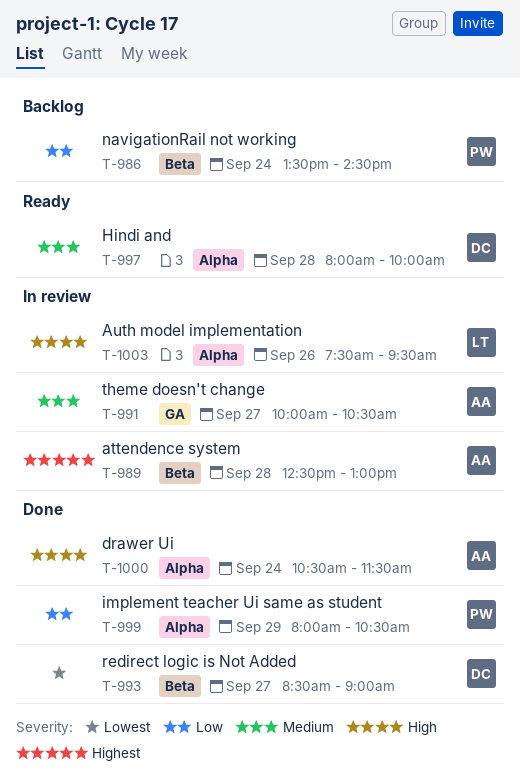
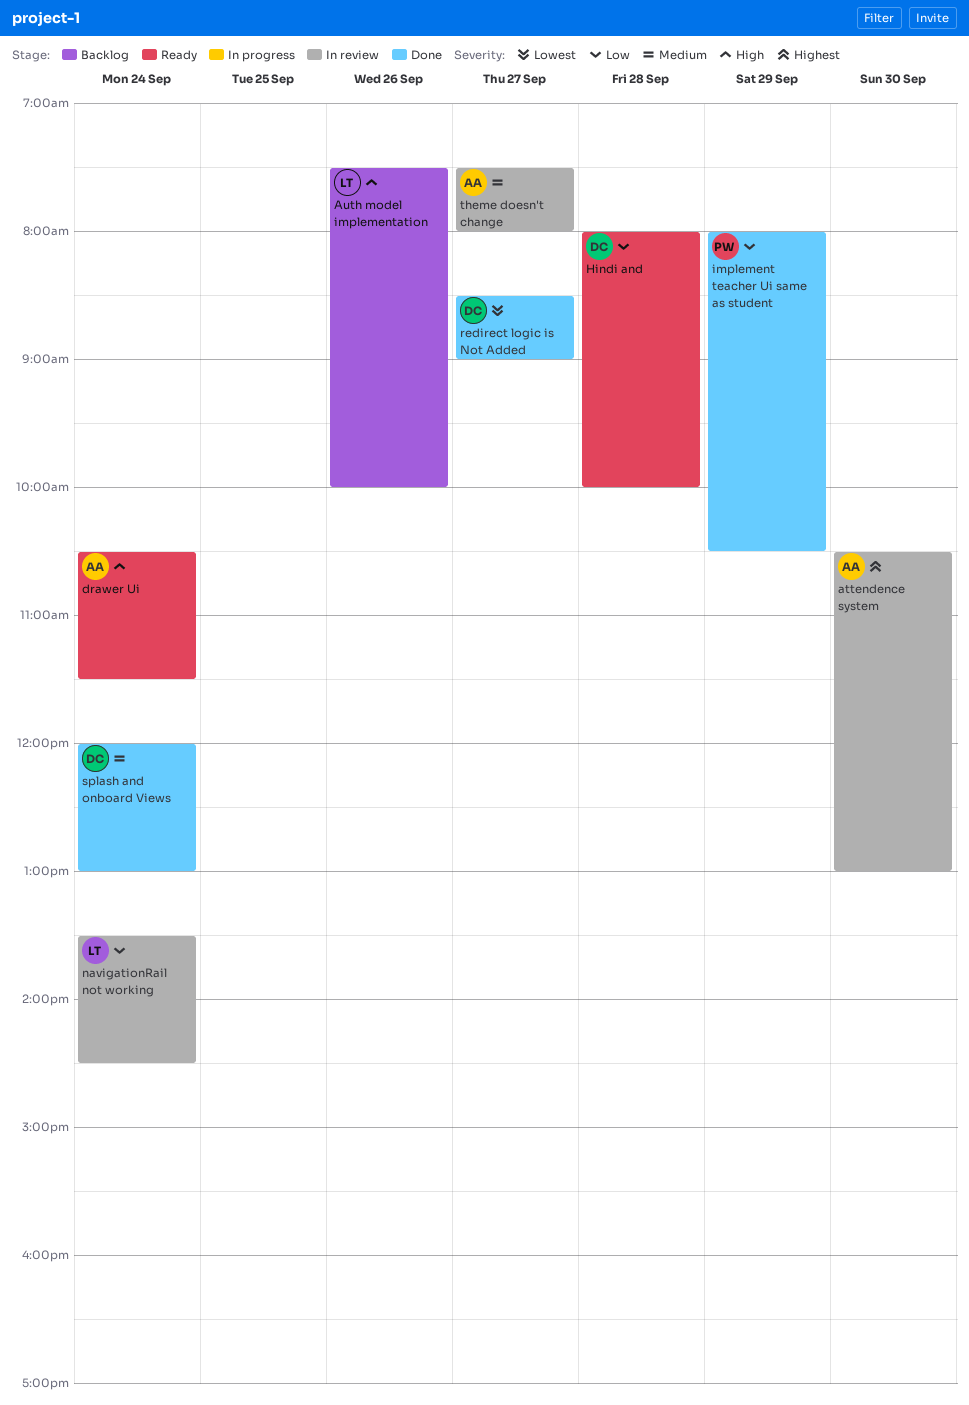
attendence system, day: Sep 28 -> Sep 30
attendence system, begins: 12:30 -> 10:30
Auth model implementation, status: In review -> Backlog
Auth model implementation, ends: 09:30 -> 10:00
drawer Ui, status: Done -> Ready
Hindi and, priority: Medium -> Low
navigationRail not working, status: Backlog -> In review
navigationRail not working, owner: PW -> LT
splash and onboard Views: none -> present
theme doesn't change, begins: 10:00 -> 07:30
theme doesn't change, ends: 10:30 -> 08:00

